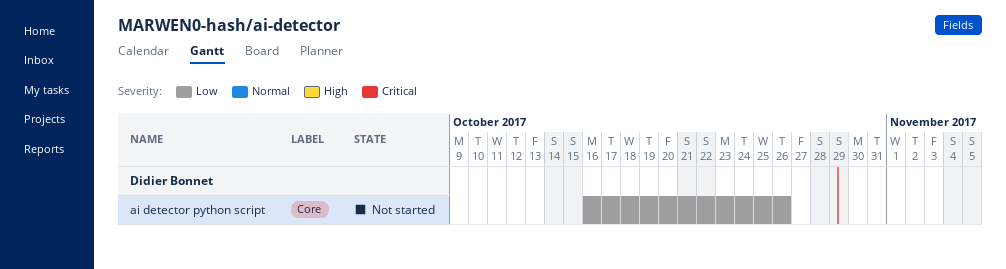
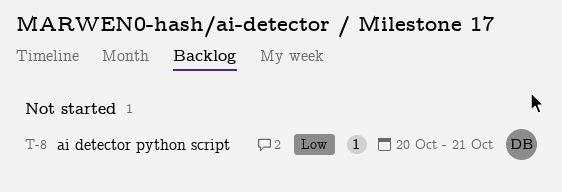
ai detector python script, start: Oct 16 -> Oct 20
ai detector python script, due: Oct 26 -> Oct 21

